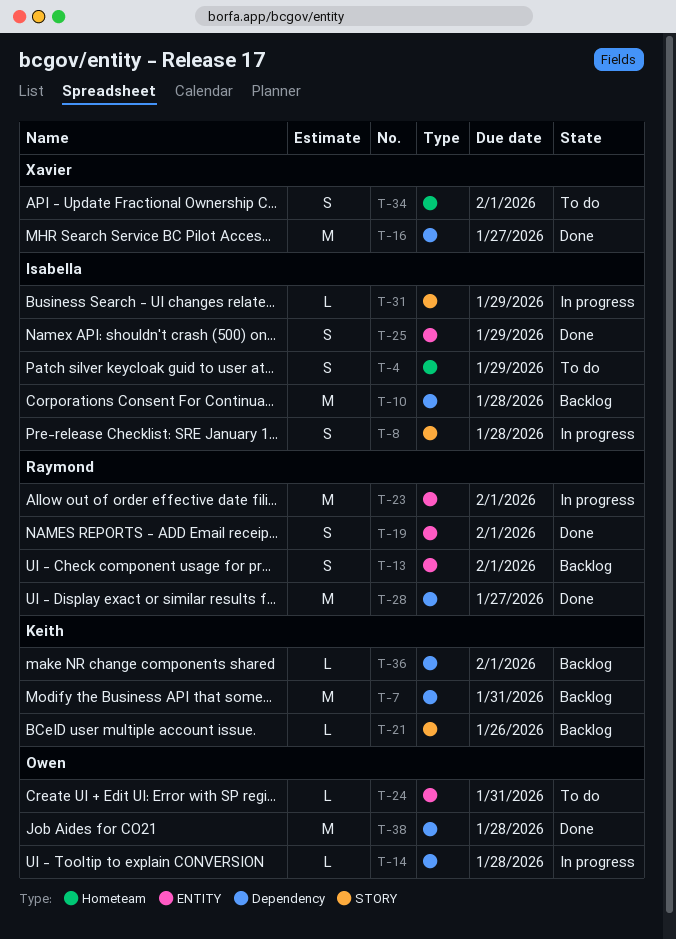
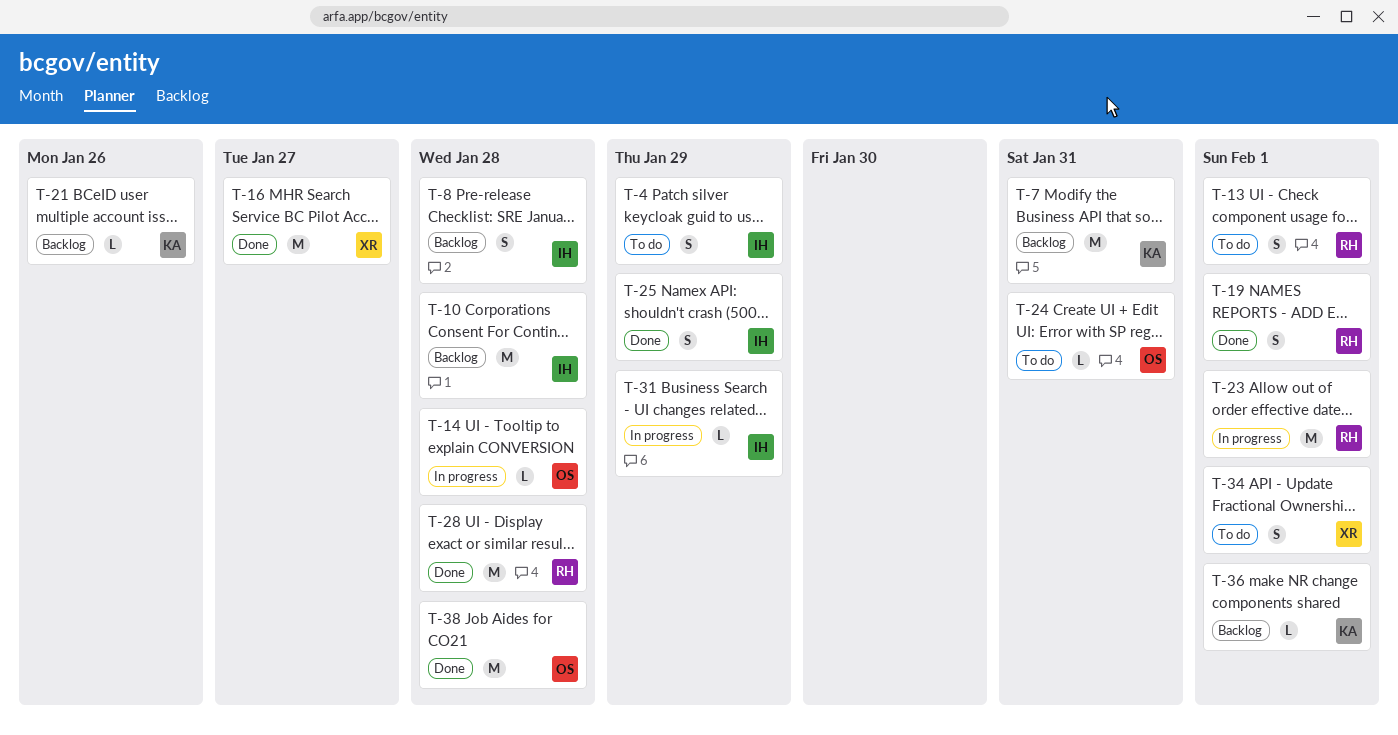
T-8, status: In progress -> Backlog
T-13, status: Backlog -> To do
T-28, due: Jan 27 -> Jan 28

